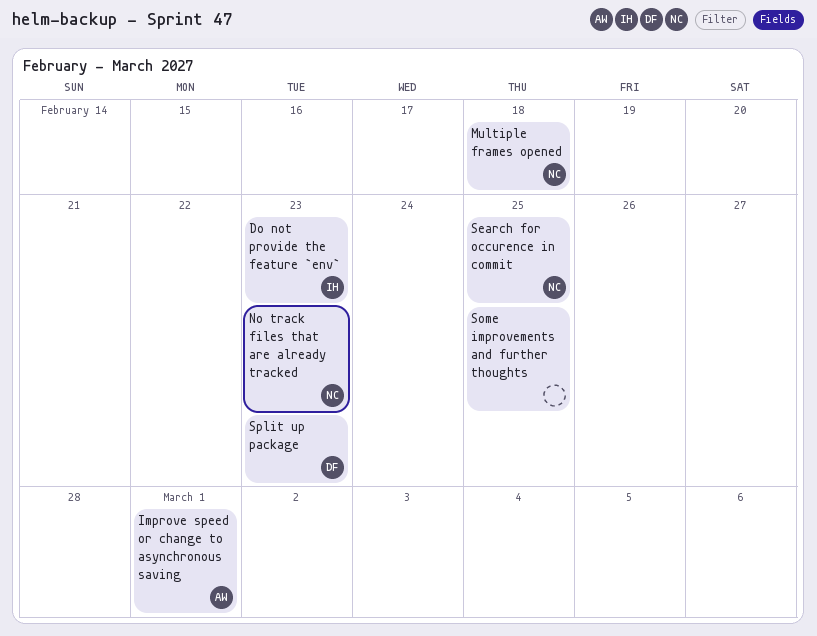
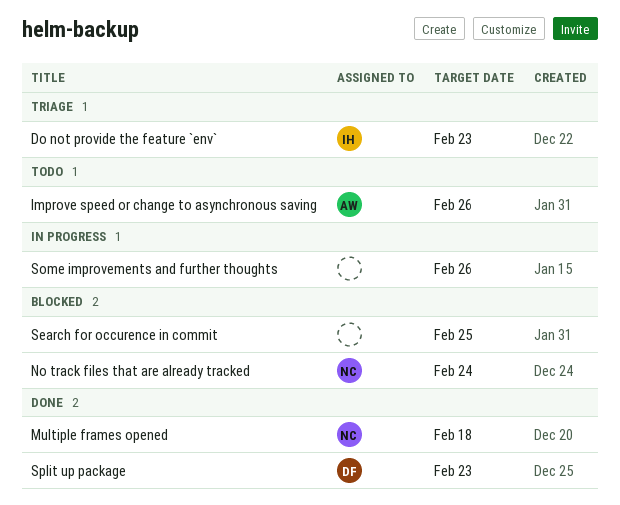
Improve speed or change to asynchronous saving, due: Mar 1 -> Feb 26
No track files that are already tracked, due: Feb 23 -> Feb 24
Search for occurence in commit, owner: NC -> none
Some improvements and further thoughts, due: Feb 25 -> Feb 26

